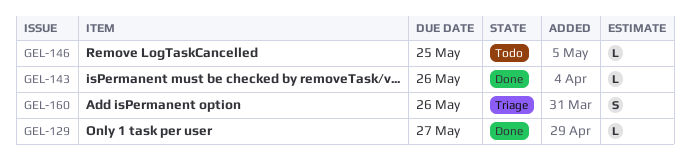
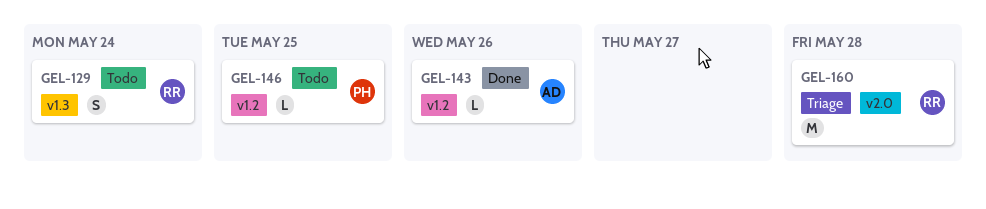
GEL-129, status: Done -> Todo
GEL-129, estimate: L -> S
GEL-129, due: May 27 -> May 24
GEL-160, estimate: S -> M
GEL-160, due: May 26 -> May 28

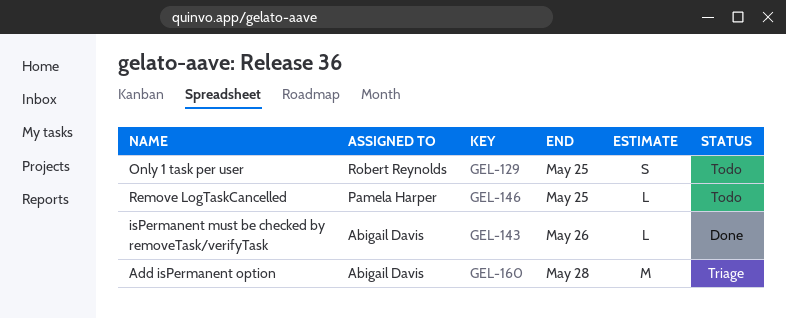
GEL-129, due: May 24 -> May 25
GEL-160, owner: Robert Reynolds -> Abigail Davis

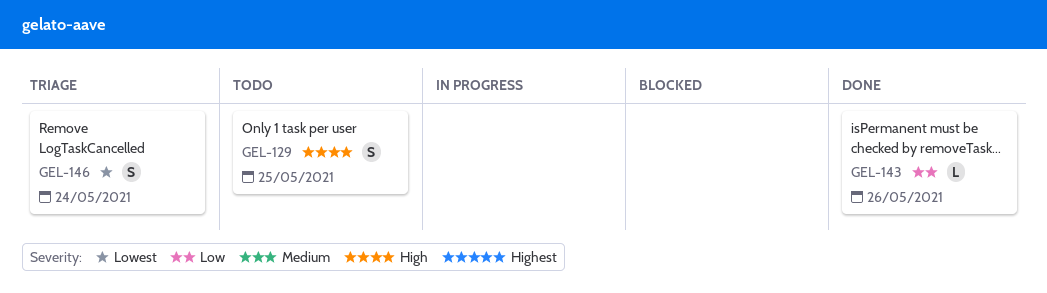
GEL-146, status: Todo -> Triage
GEL-146, estimate: L -> S
GEL-146, due: May 25 -> May 24
GEL-160: present -> none

